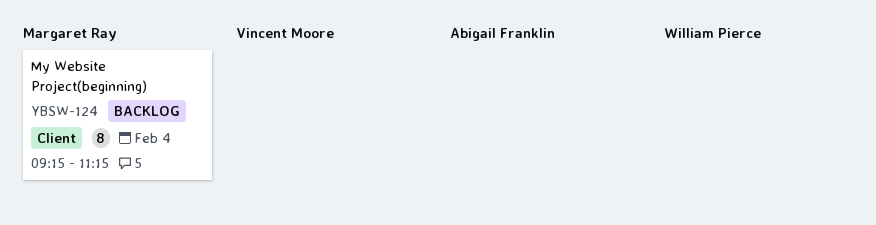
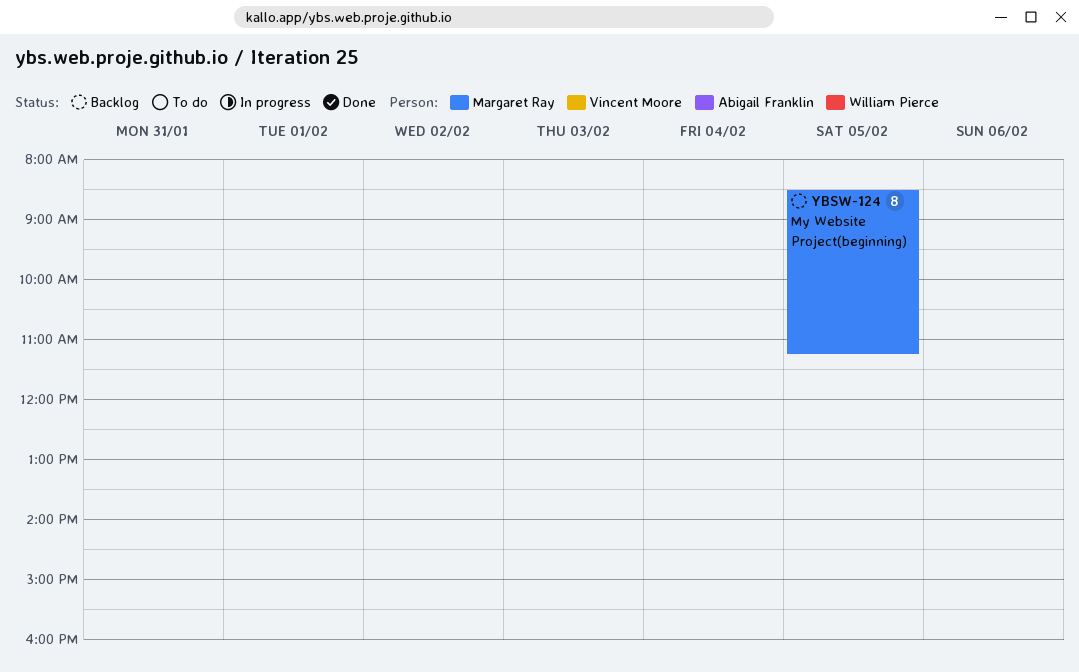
YBSW-124, day: Feb 4 -> Feb 5
YBSW-124, begins: 09:15 -> 08:30

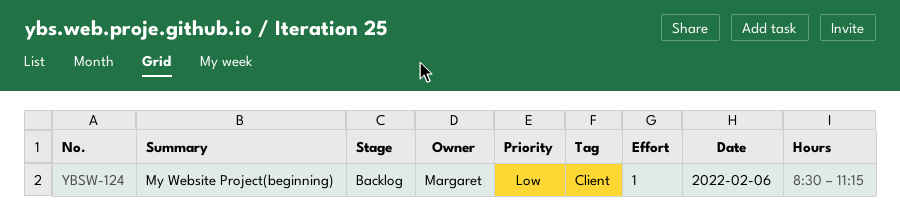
YBSW-124, estimate: 8 -> 1
YBSW-124, day: Feb 5 -> Feb 6

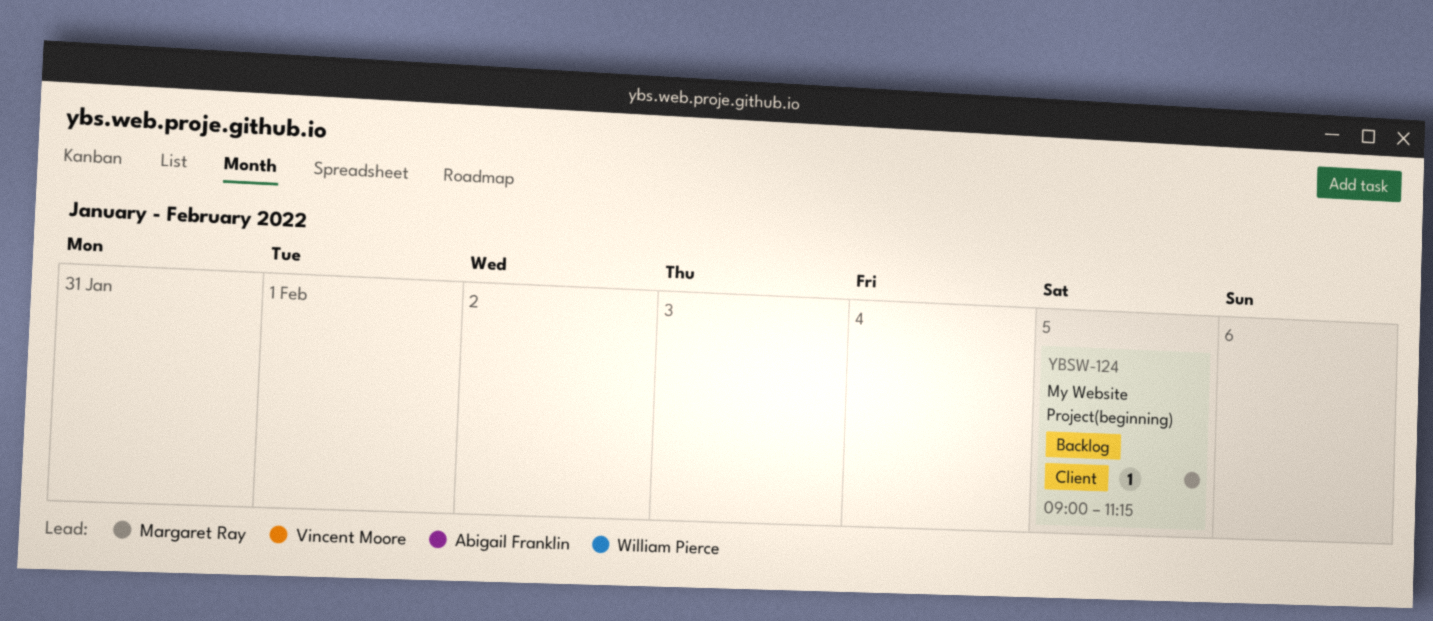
YBSW-124, day: Feb 6 -> Feb 5
YBSW-124, begins: 08:30 -> 09:00

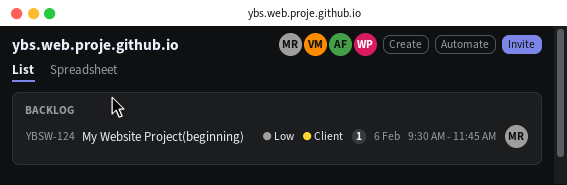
YBSW-124, day: Feb 5 -> Feb 6
YBSW-124, begins: 09:00 -> 09:30
YBSW-124, ends: 11:15 -> 11:45

